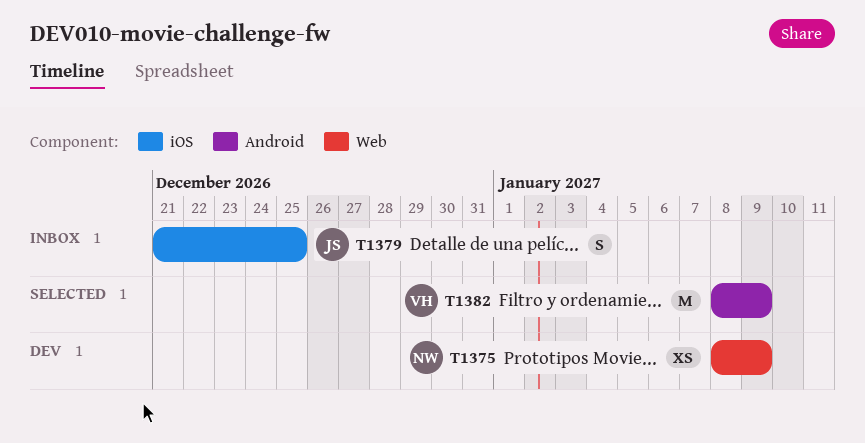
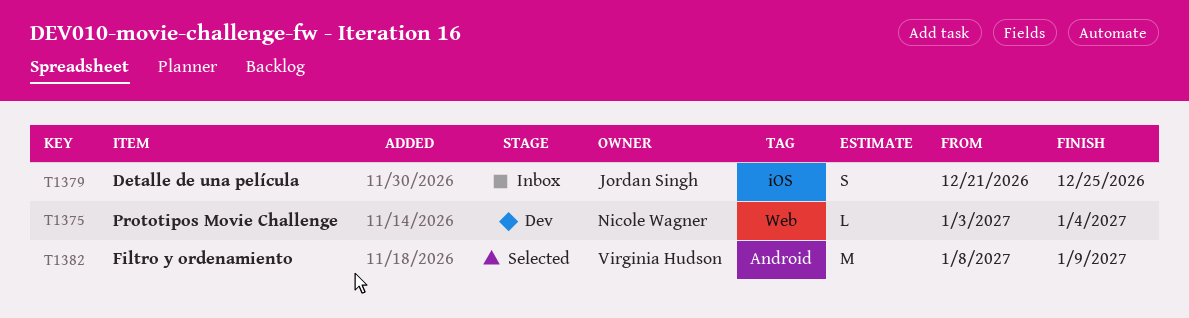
T1375, estimate: XS -> L
T1375, start: Jan 8 -> Jan 3
T1375, due: Jan 9 -> Jan 4

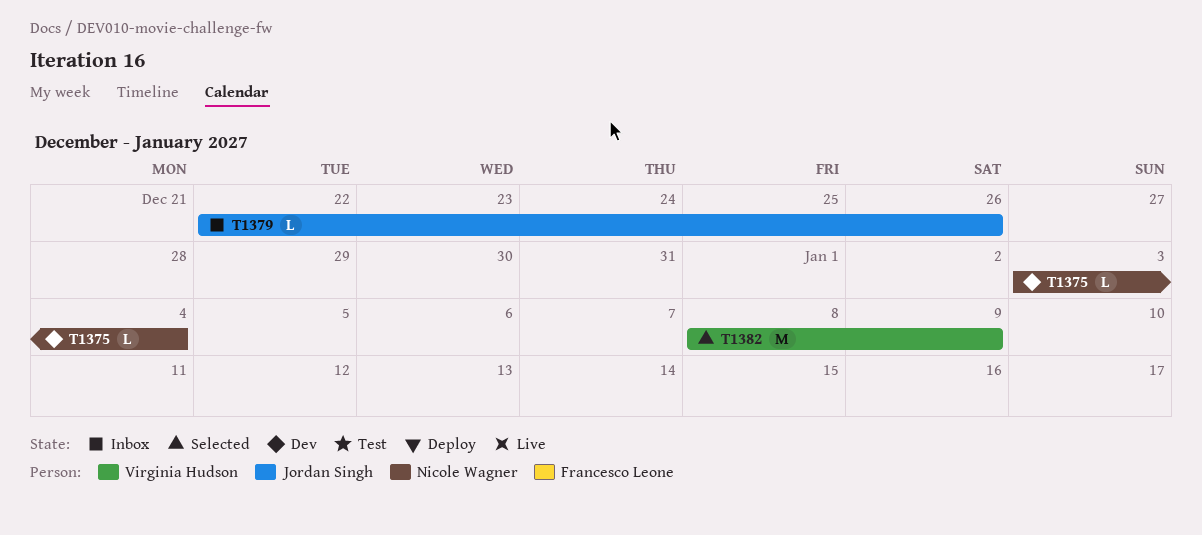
T1379, estimate: S -> L
T1379, start: Dec 21 -> Dec 22
T1379, due: Dec 25 -> Dec 26

